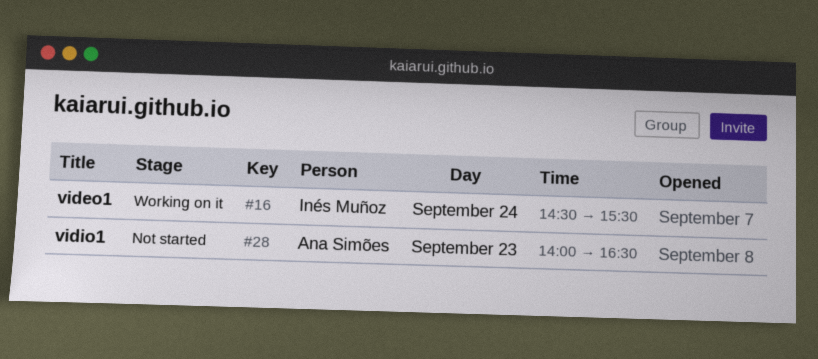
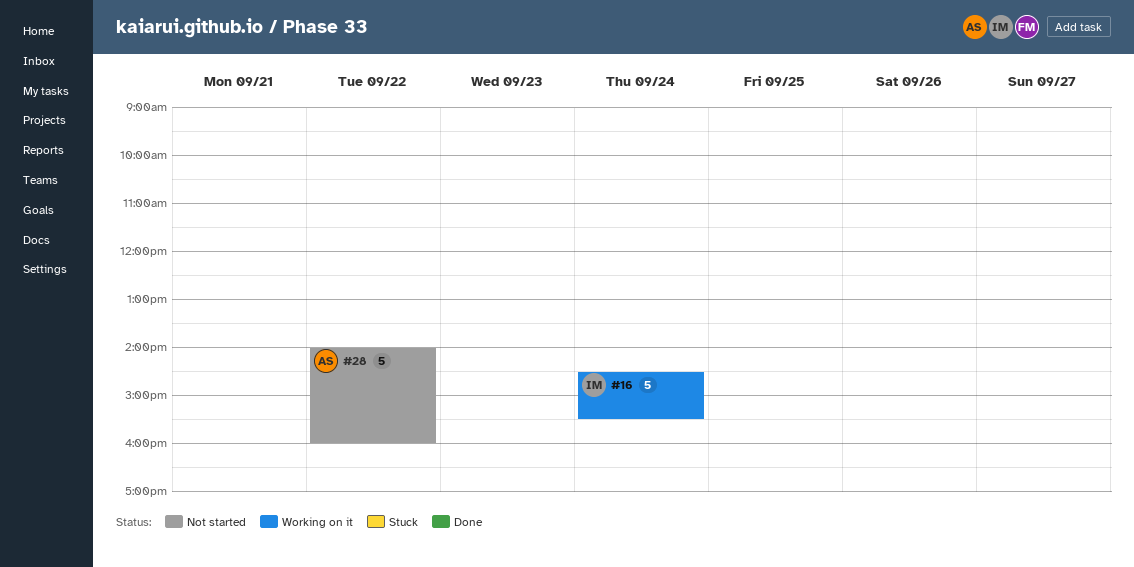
#28, day: Sep 23 -> Sep 22
#28, ends: 16:30 -> 16:00

